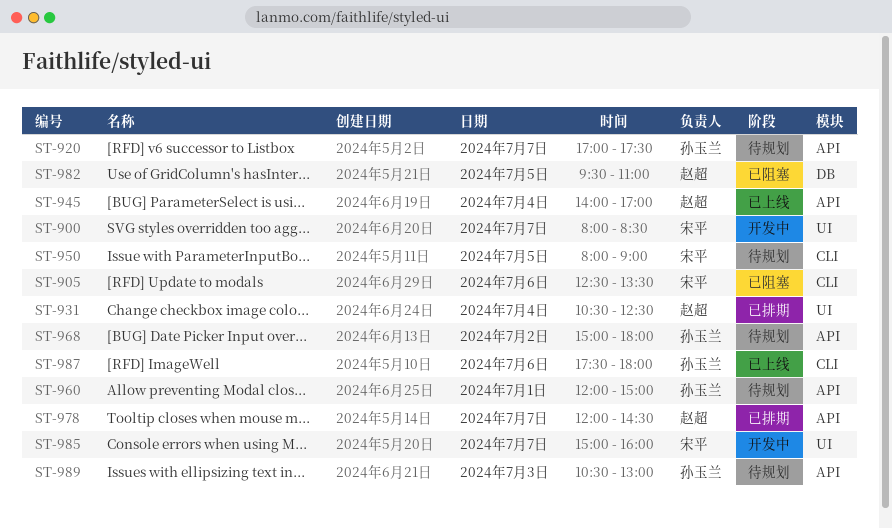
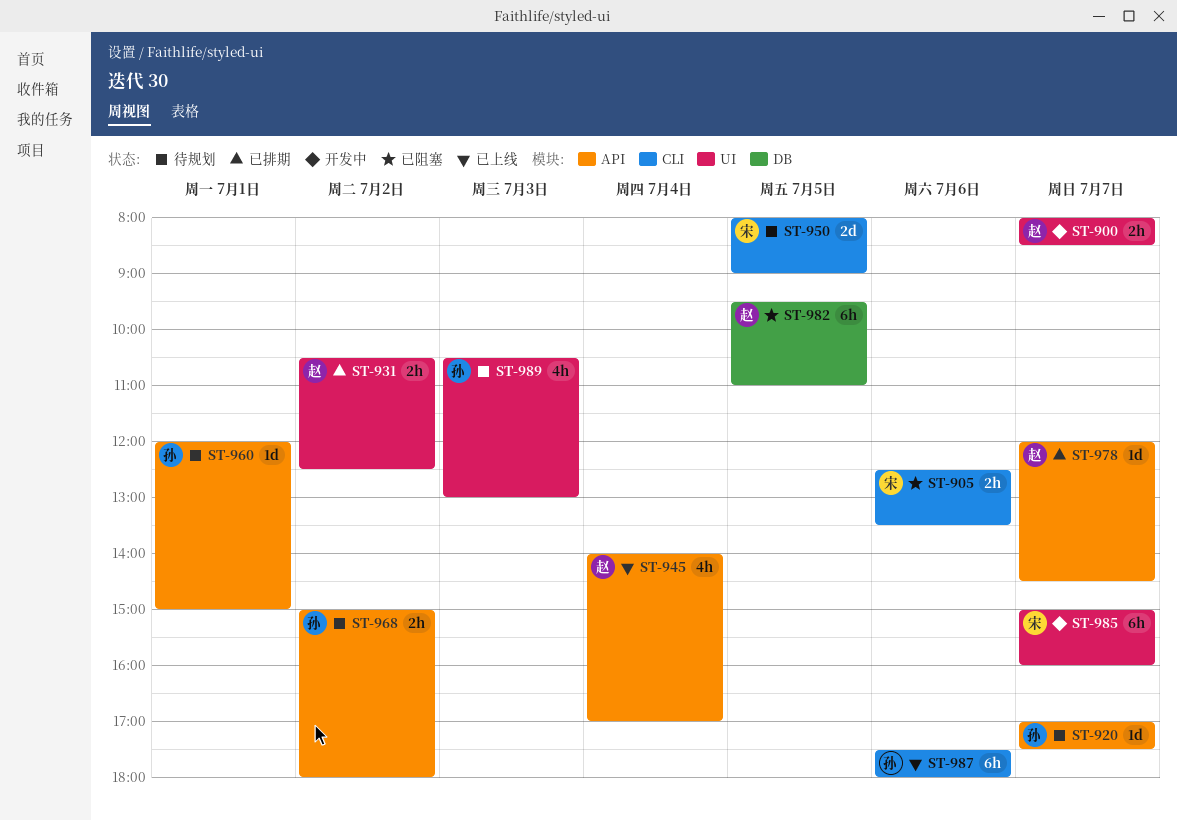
ST-900, owner: 宋平 -> 赵超
ST-931, day: Jul 4 -> Jul 2
ST-989, label: API -> UI

